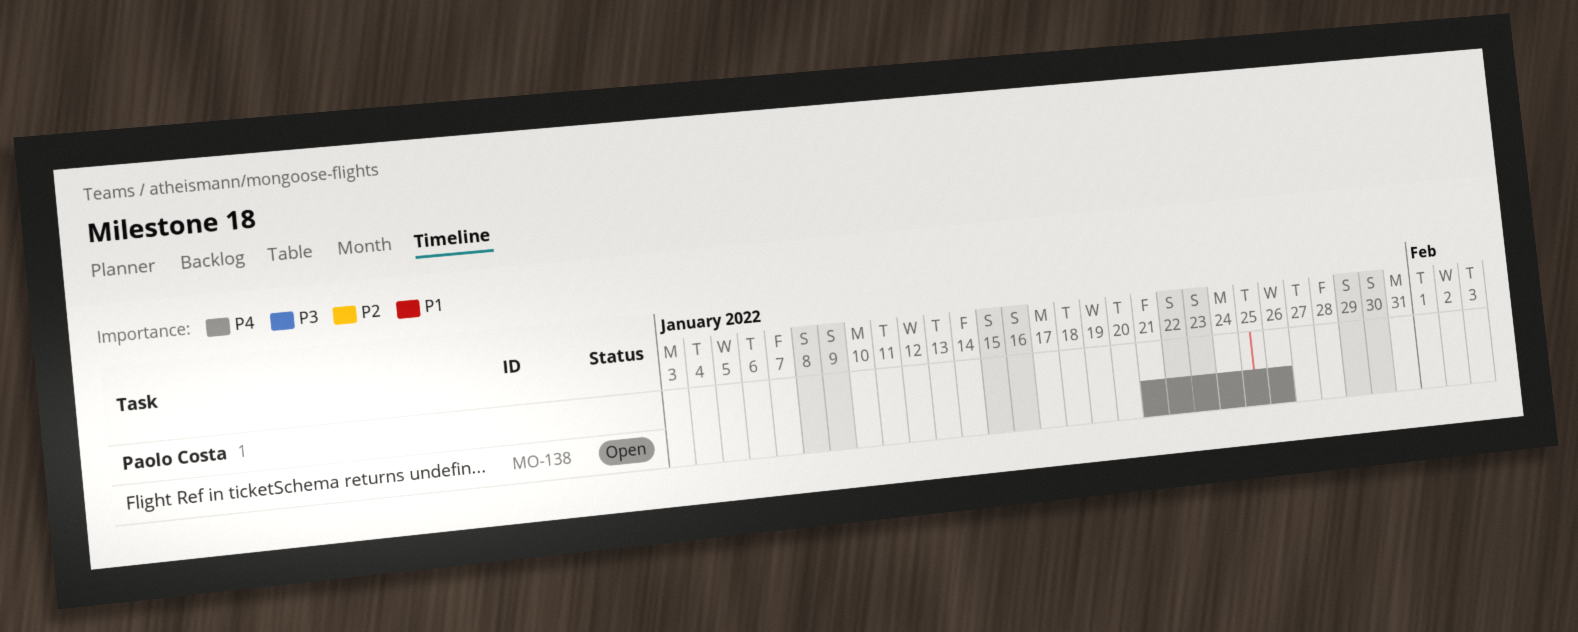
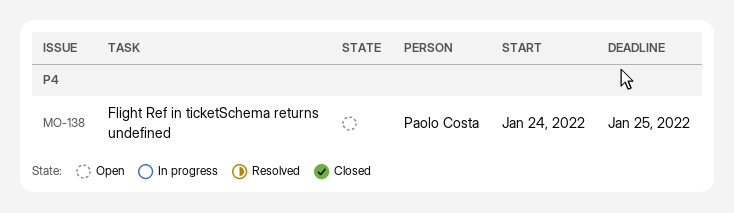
MO-138, start: Jan 21 -> Jan 24
MO-138, due: Jan 26 -> Jan 25

